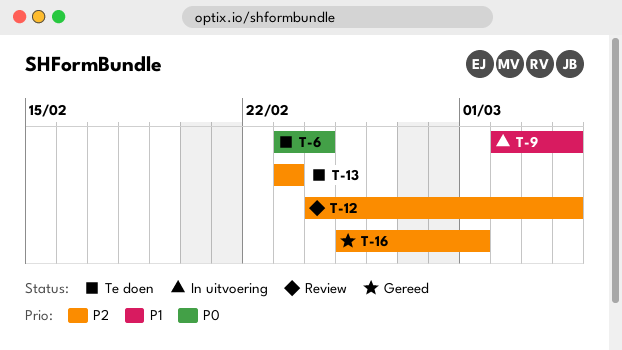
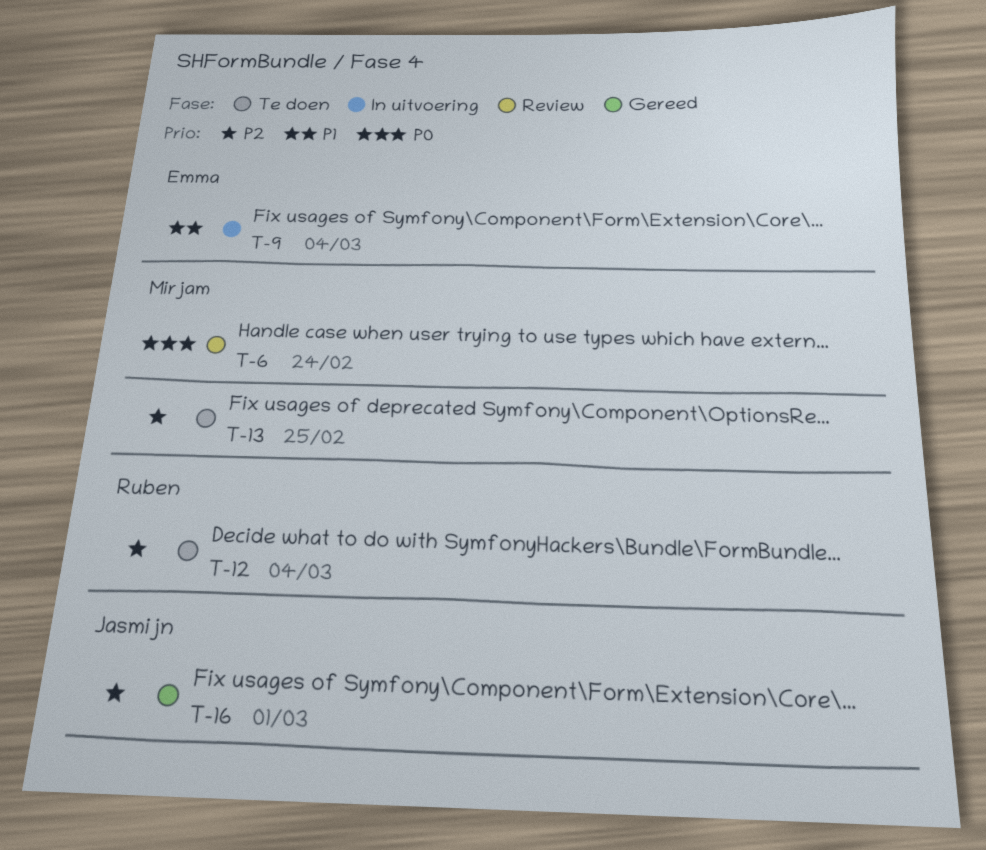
T-6, status: Te doen -> Review
T-12, status: Review -> Te doen
T-13, due: Feb 23 -> Feb 25

